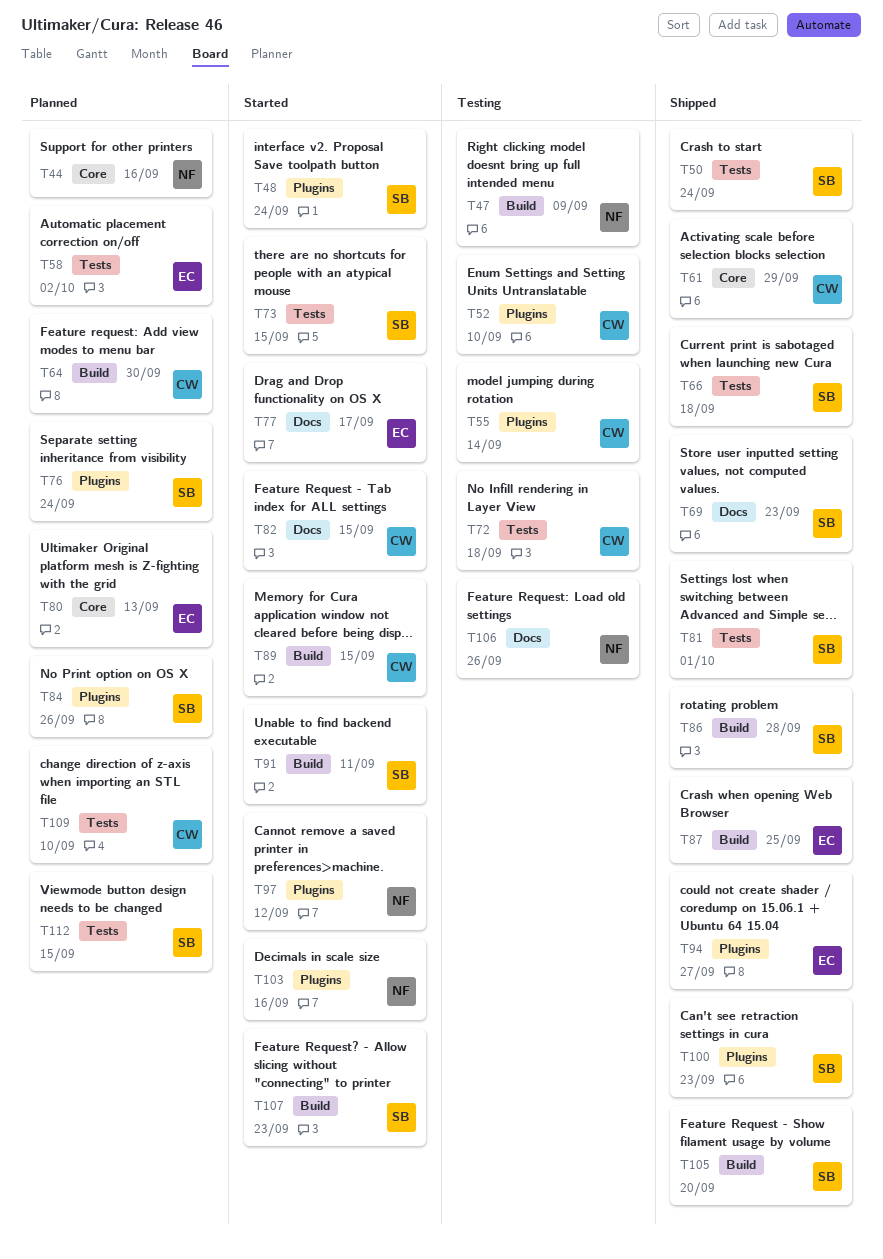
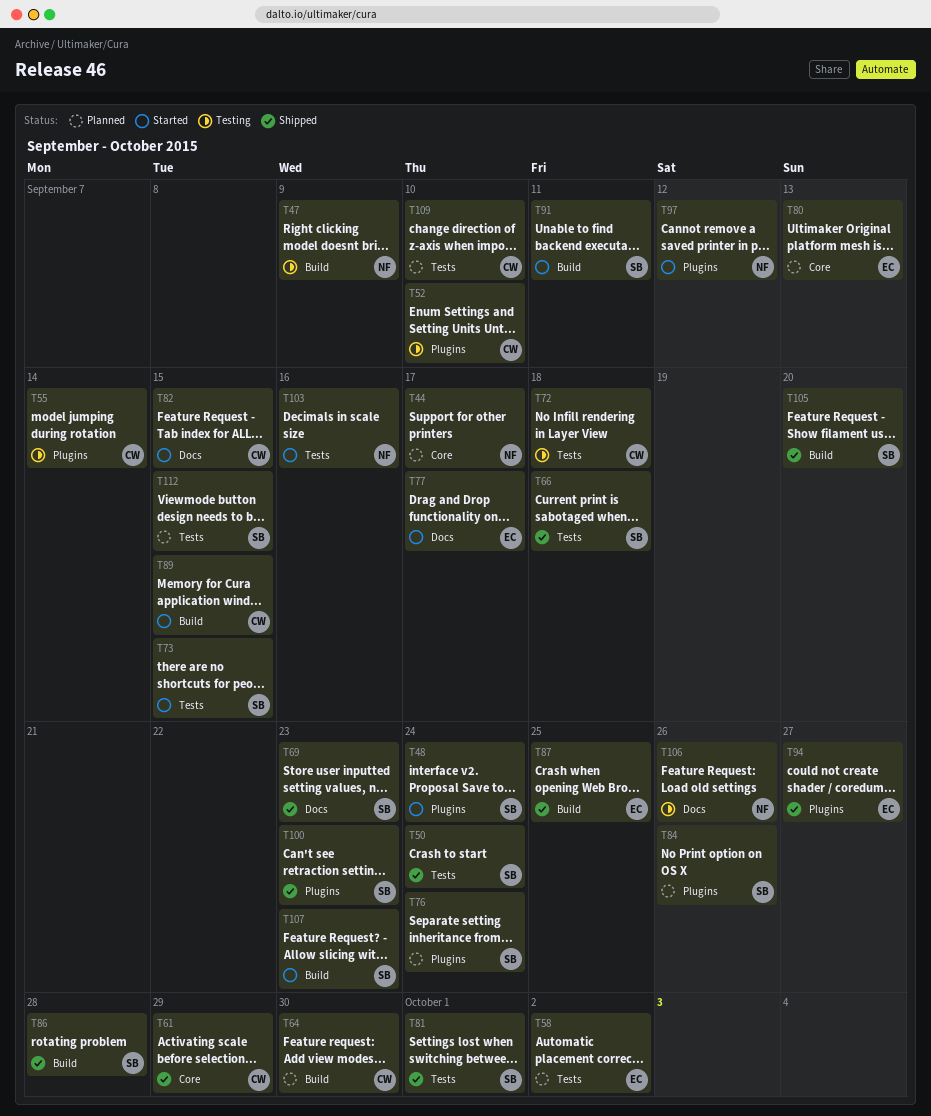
T44, due: Sep 16 -> Sep 17
T103, label: Plugins -> Tests

